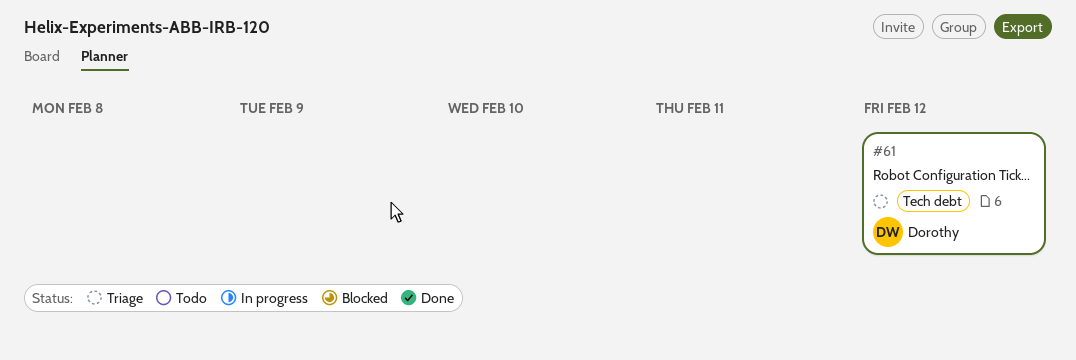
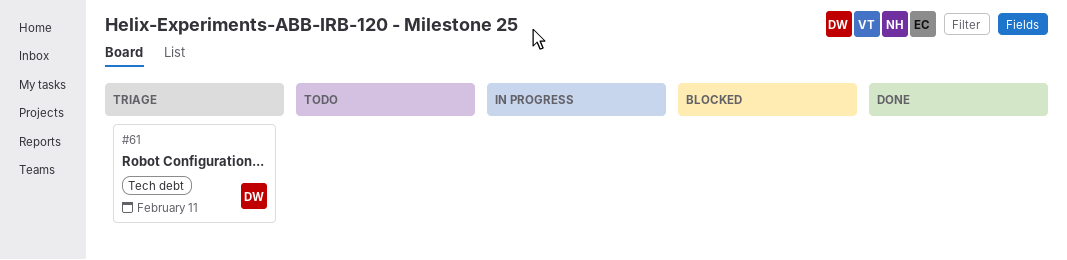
#61, due: Feb 12 -> Feb 11

